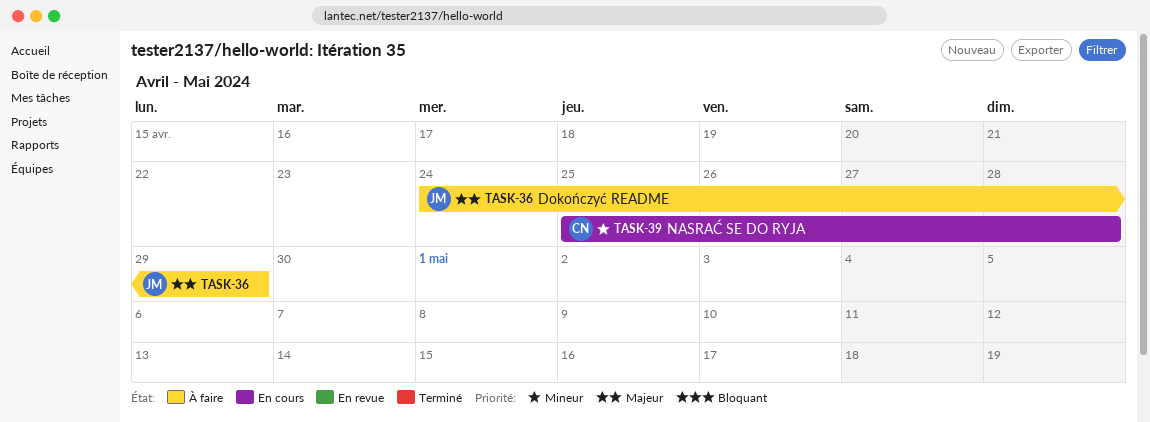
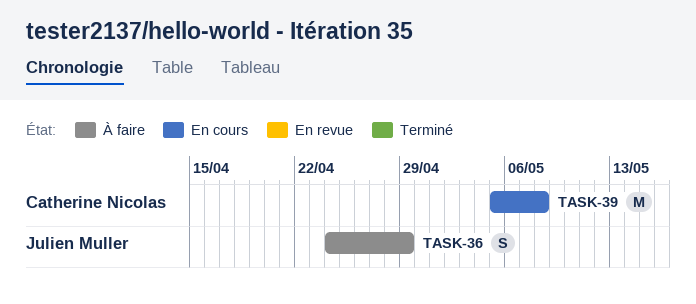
TASK-39, start: Apr 25 -> May 5
TASK-39, due: Apr 28 -> May 8

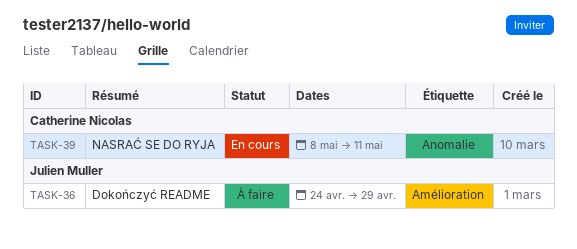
TASK-39, start: May 5 -> May 8
TASK-39, due: May 8 -> May 11

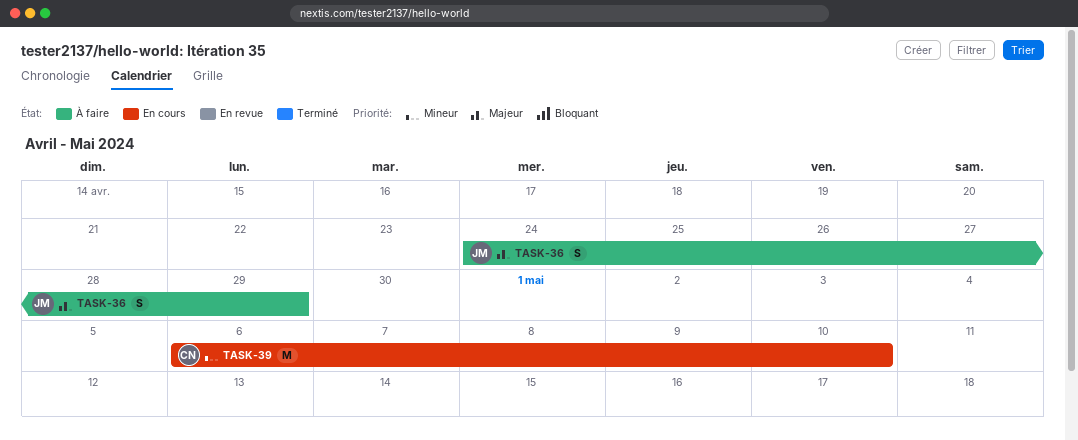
TASK-39, start: May 8 -> May 6
TASK-39, due: May 11 -> May 10

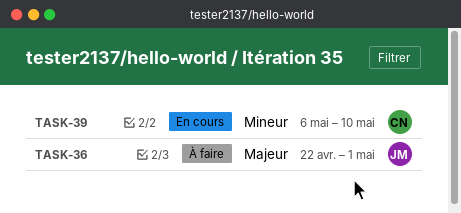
TASK-36, start: Apr 24 -> Apr 22
TASK-36, due: Apr 29 -> May 1

